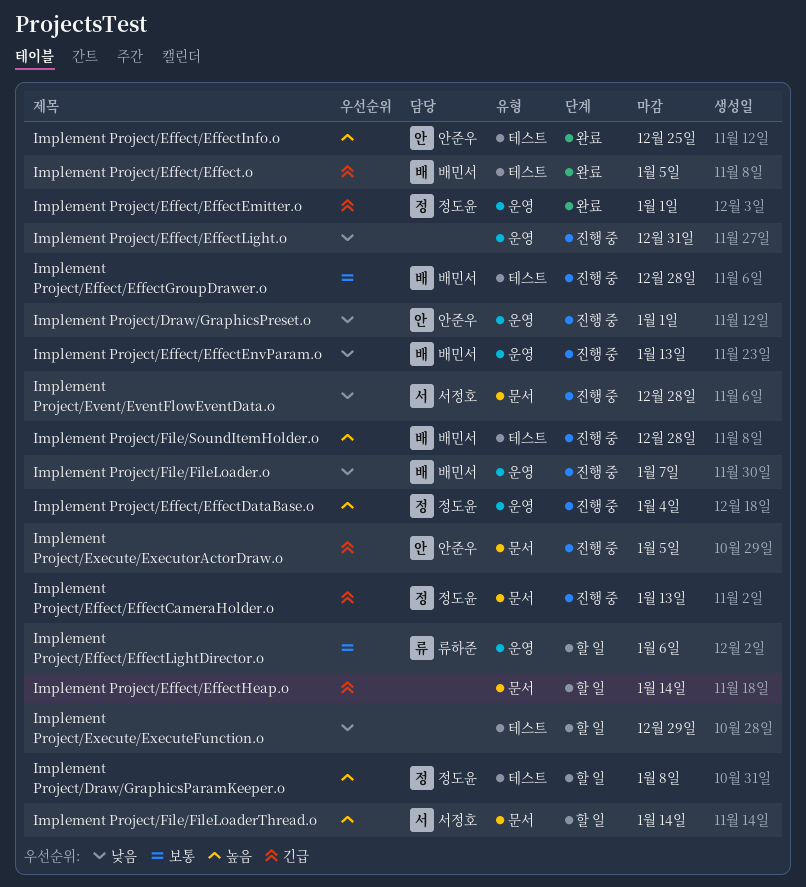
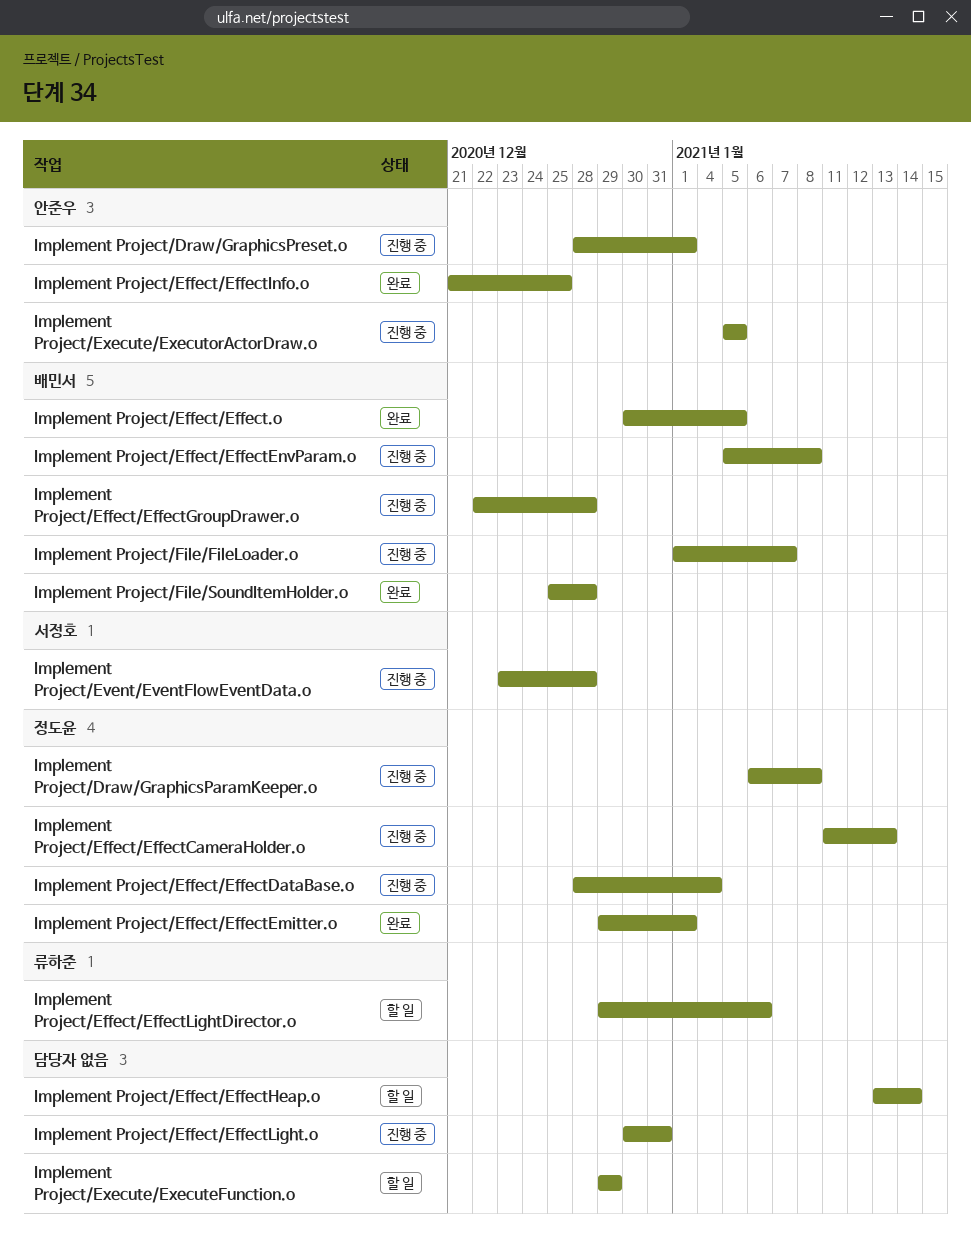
Implement Project/Draw/GraphicsParamKeeper.o, status: 할 일 -> 진행 중
Implement Project/Effect/EffectEnvParam.o, due: Jan 13 -> Jan 8
Implement Project/File/FileLoaderThread.o: present -> none
Implement Project/File/SoundItemHolder.o, status: 진행 중 -> 완료

